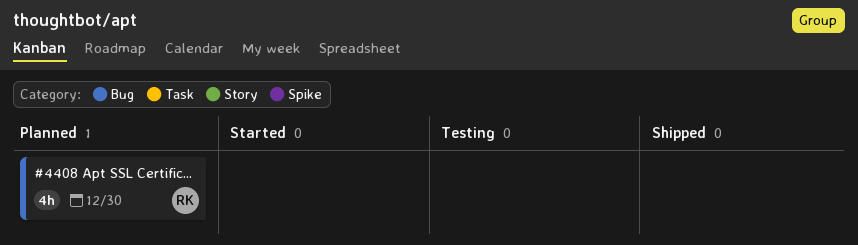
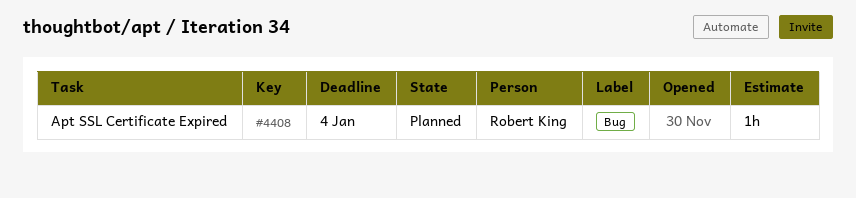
#4408, estimate: 4h -> 1h
#4408, due: Dec 30 -> Jan 4

